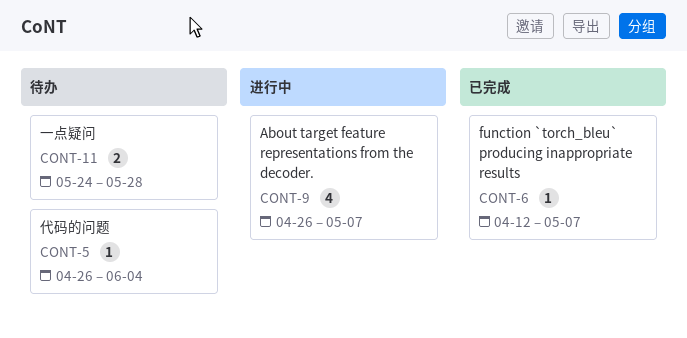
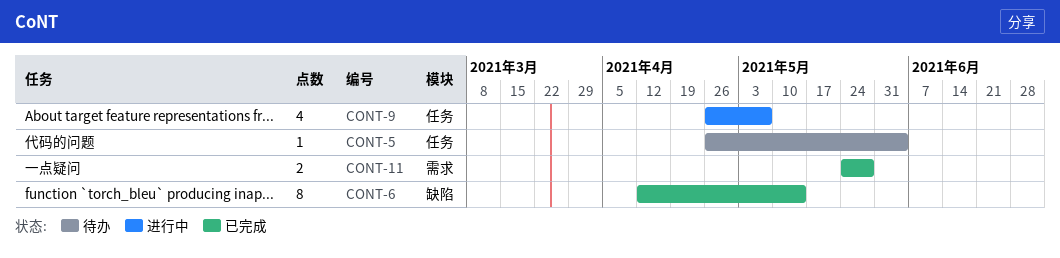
CONT-6, estimate: 1 -> 8
CONT-6, due: May 7 -> May 14
CONT-11, status: 待办 -> 已完成

